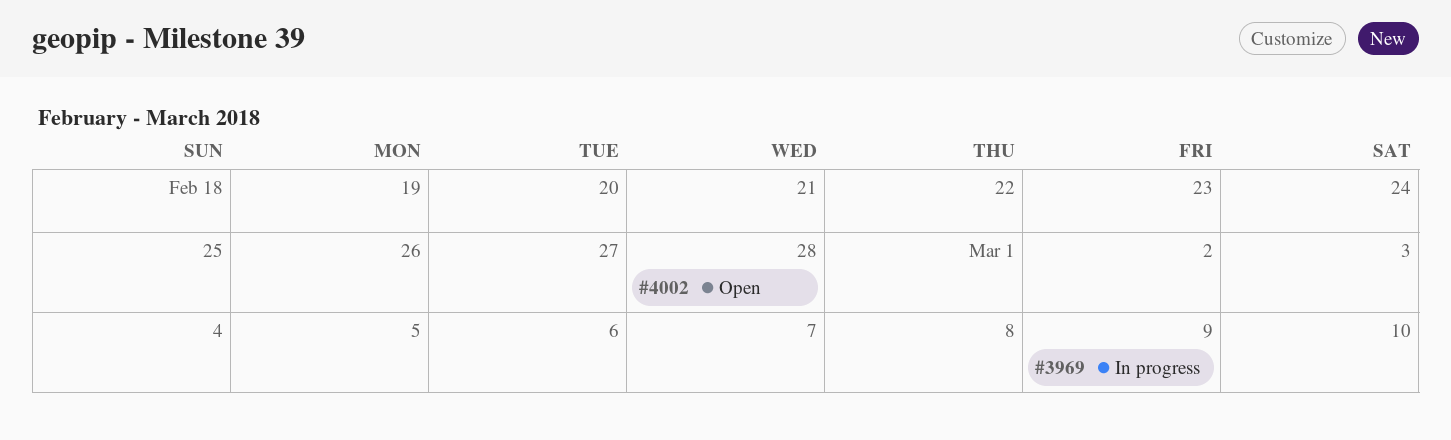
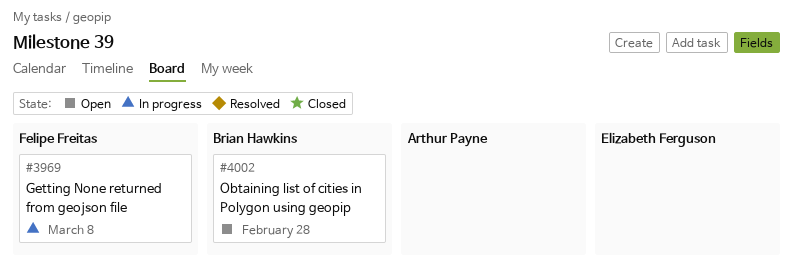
#3969, due: Mar 9 -> Mar 8

